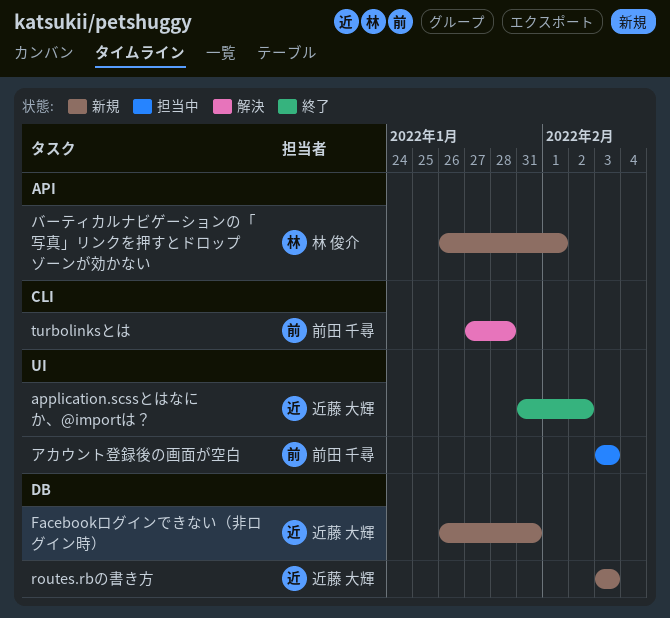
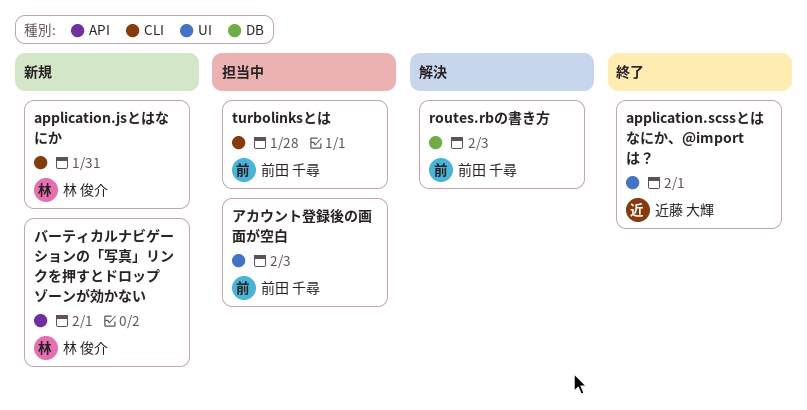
application.jsとはなにか: none -> present
application.scssとはなにか、@importは？, due: Feb 2 -> Feb 1
Facebookログインできない（非ログイン時）: present -> none
routes.rbの書き方, status: 新規 -> 解決
routes.rbの書き方, owner: 近藤 大輝 -> 前田 千尋
turbolinksとは, status: 解決 -> 担当中

